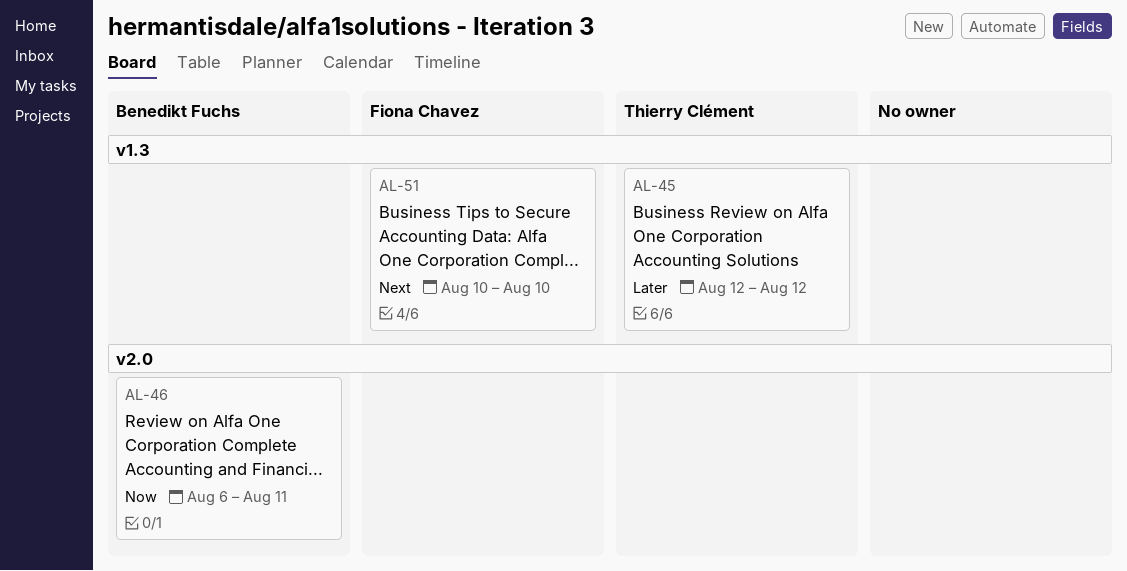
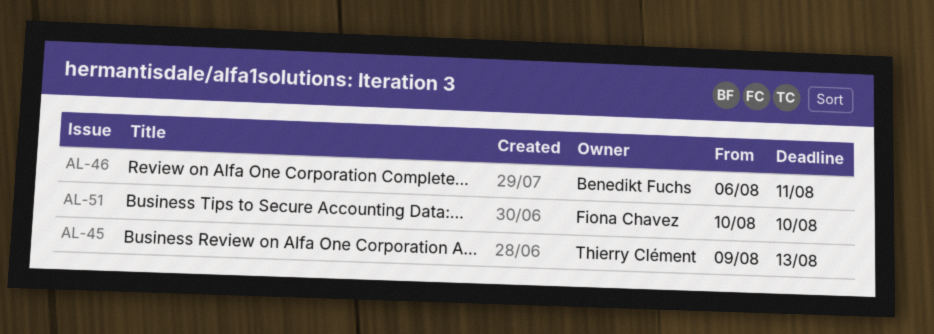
AL-45, start: Aug 12 -> Aug 9
AL-45, due: Aug 12 -> Aug 13

